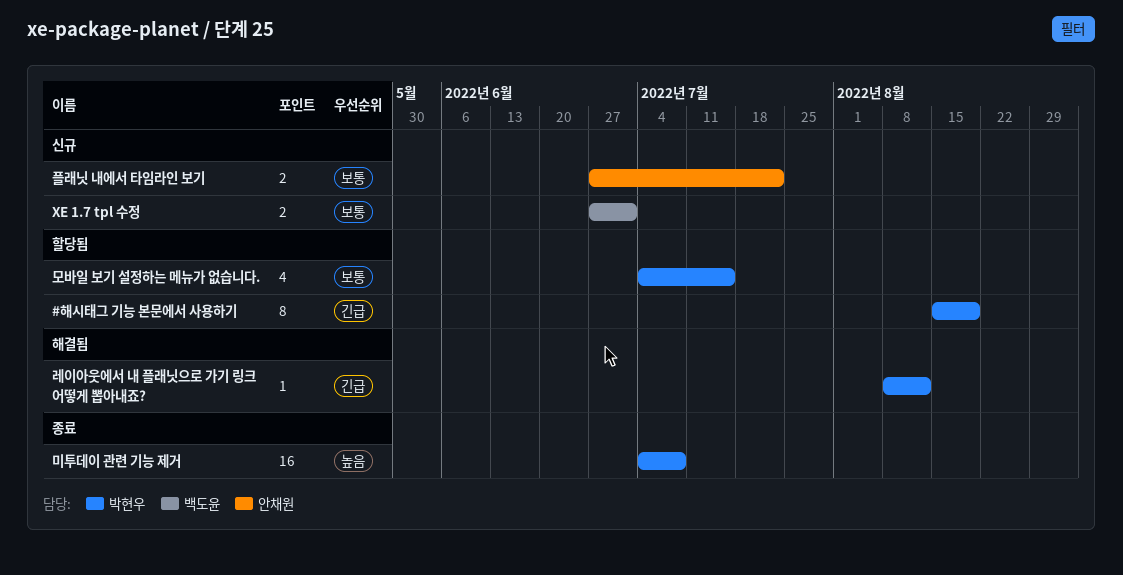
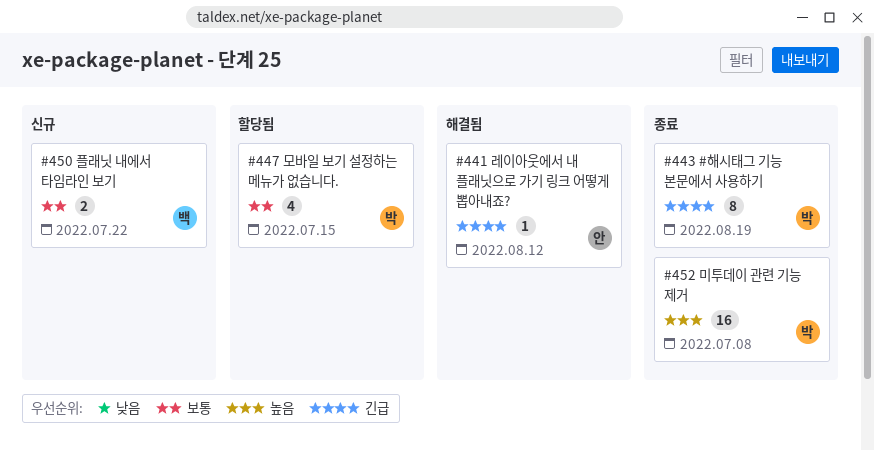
#해시태그 기능 본문에서 사용하기, status: 할당됨 -> 종료
XE 1.7 tpl 수정: present -> none
레이아웃에서 내 플래닛으로 가기 링크 어떻게 뽑아내죠?, owner: 박현우 -> 안채원
플래닛 내에서 타임라인 보기, owner: 안채원 -> 백도윤

